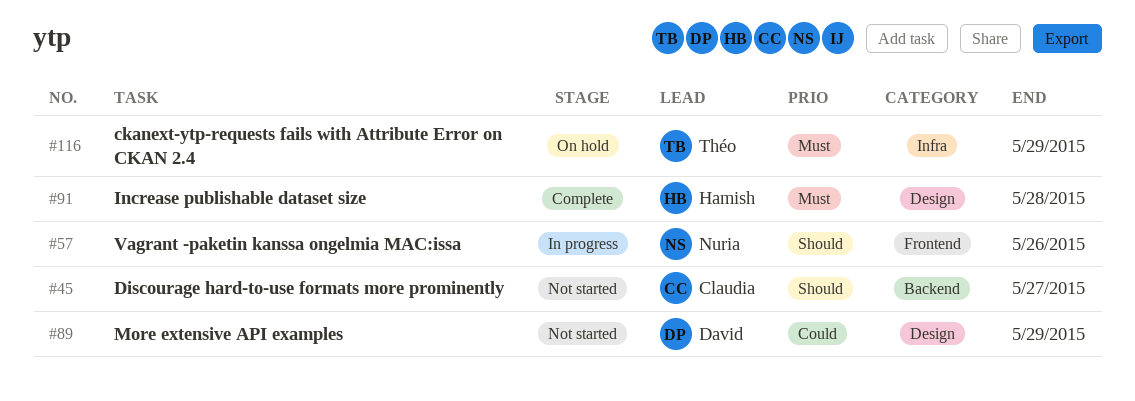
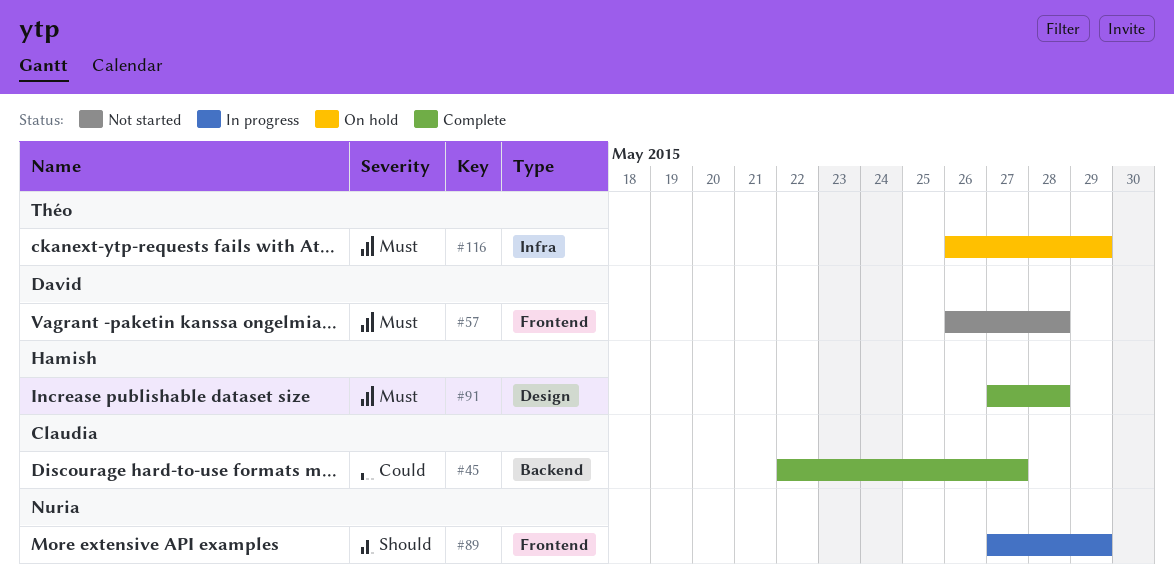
#45, status: Not started -> Complete
#45, priority: Should -> Could
#57, status: In progress -> Not started
#57, owner: Nuria -> David
#57, priority: Should -> Must
#57, due: May 26 -> May 28
#89, status: Not started -> In progress
#89, owner: David -> Nuria
#89, priority: Could -> Should
#89, label: Design -> Frontend

